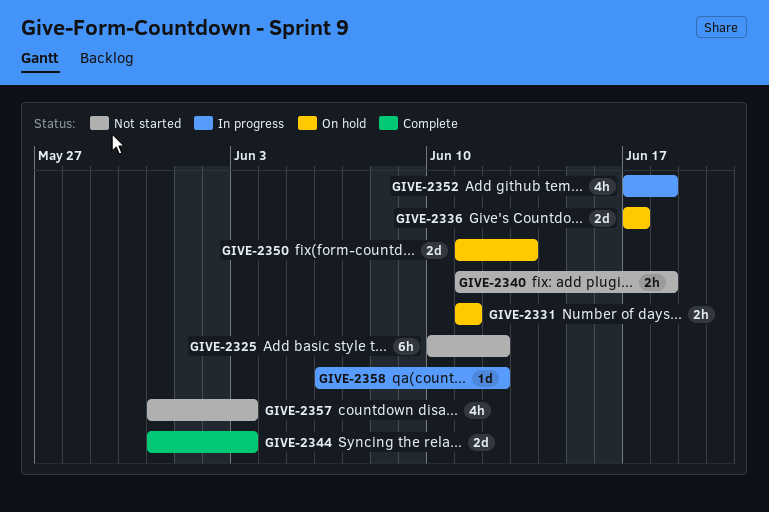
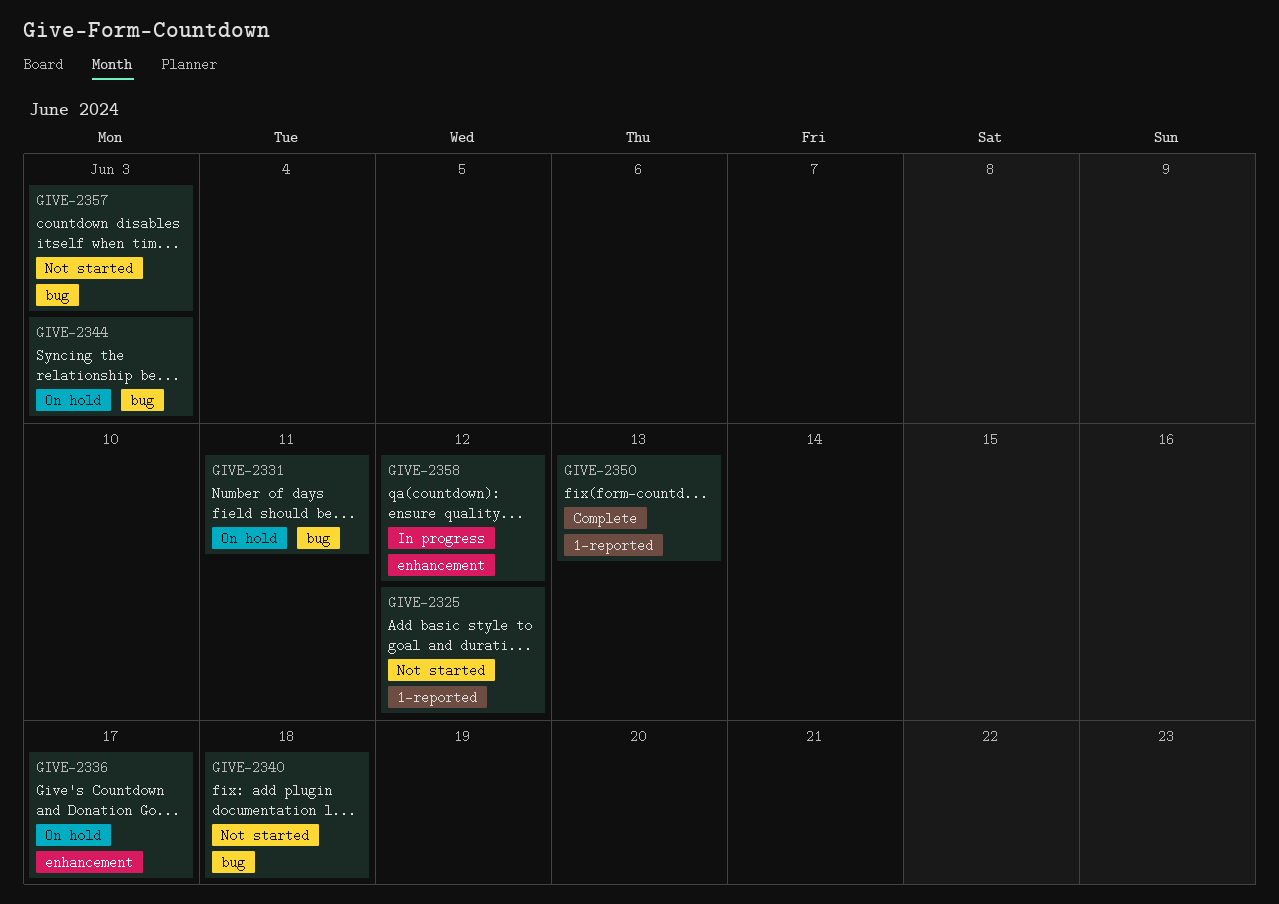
GIVE-2344, status: Complete -> On hold
GIVE-2350, status: On hold -> Complete
GIVE-2352: present -> none

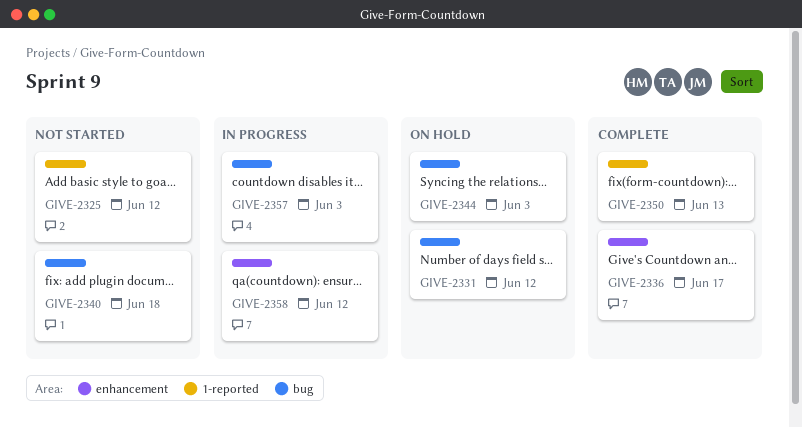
GIVE-2331, due: Jun 11 -> Jun 12
GIVE-2336, status: On hold -> Complete
GIVE-2357, status: Not started -> In progress

